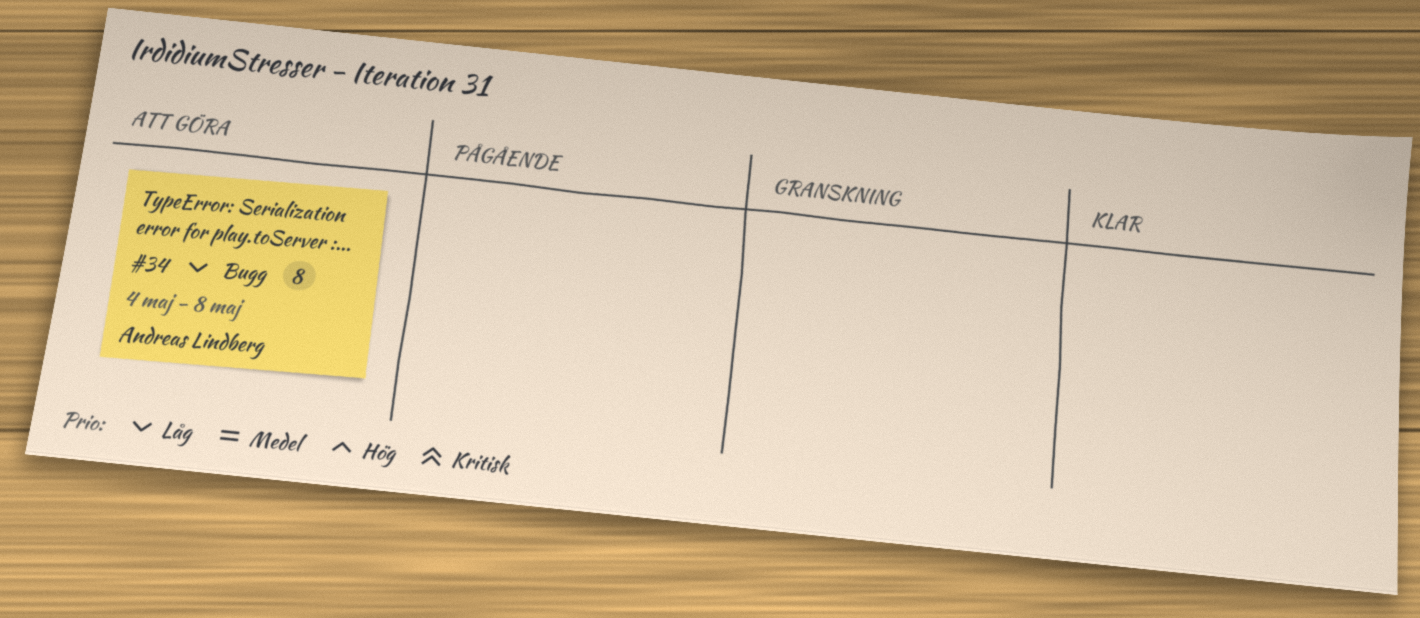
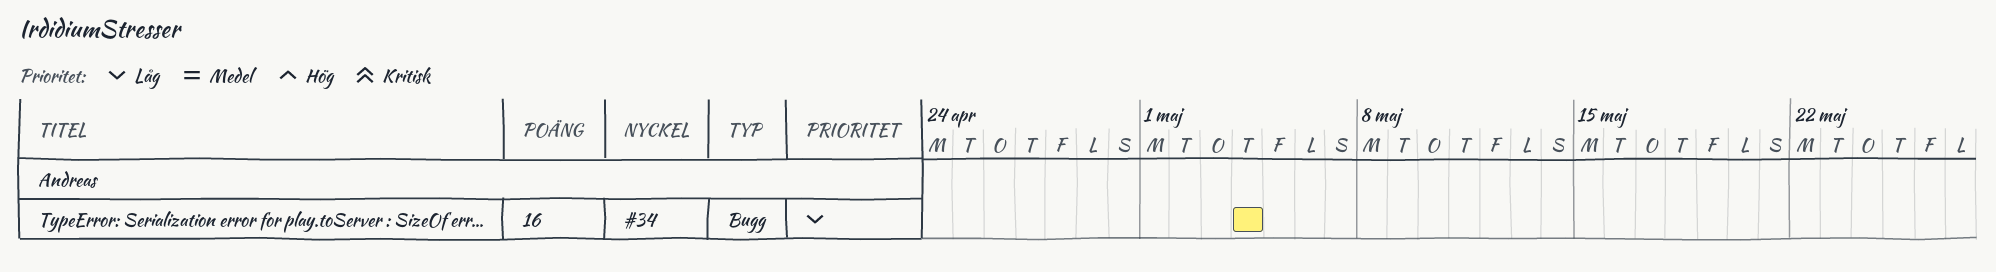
#34, estimate: 8 -> 16
#34, due: May 8 -> May 4

